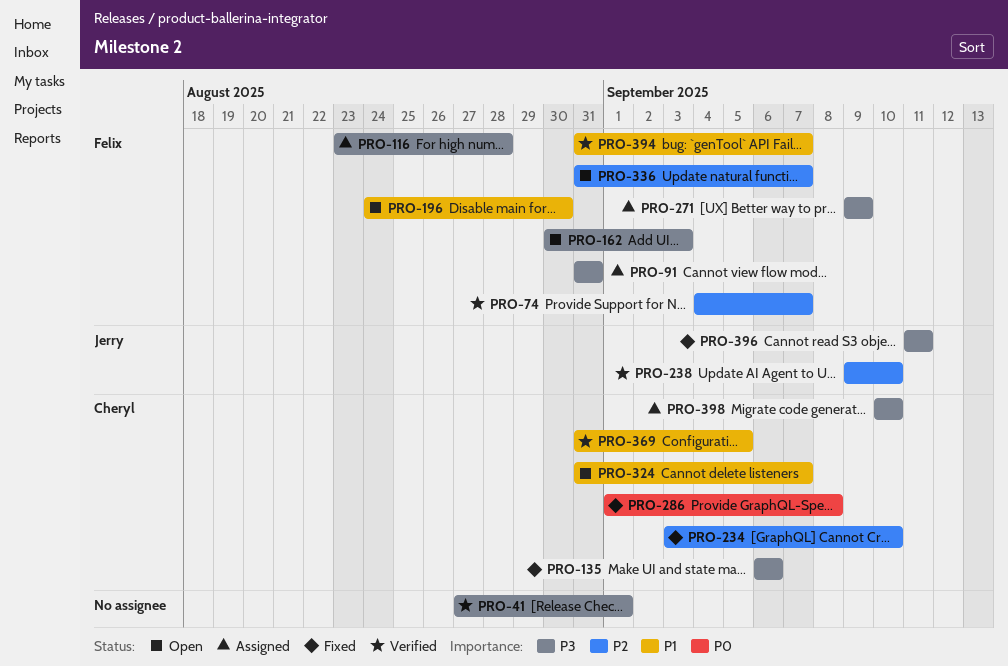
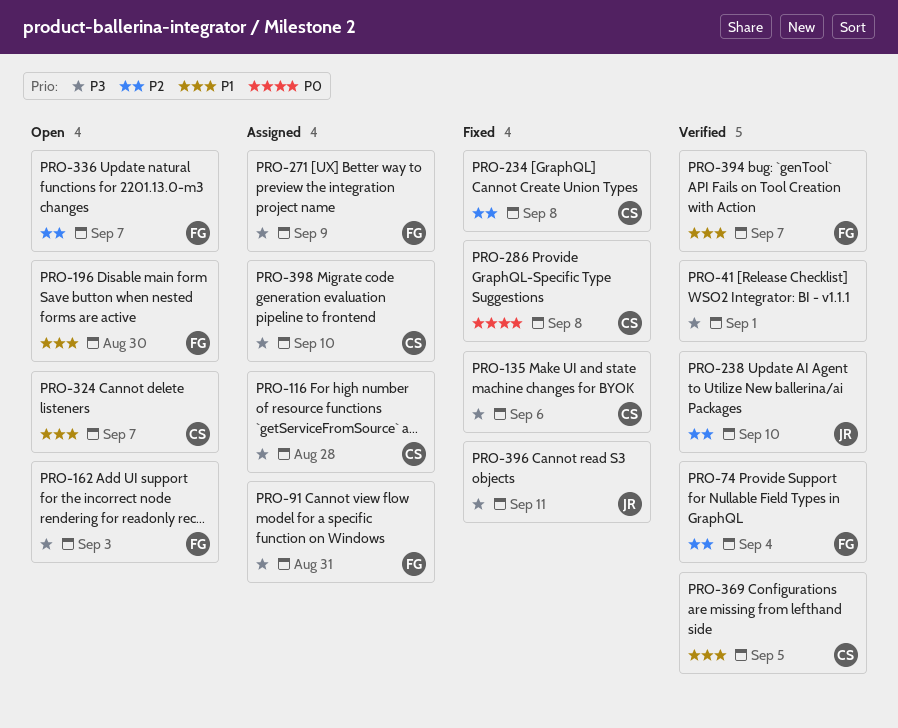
PRO-74, due: Sep 7 -> Sep 4
PRO-116, owner: Felix -> Cheryl
PRO-234, due: Sep 10 -> Sep 8

